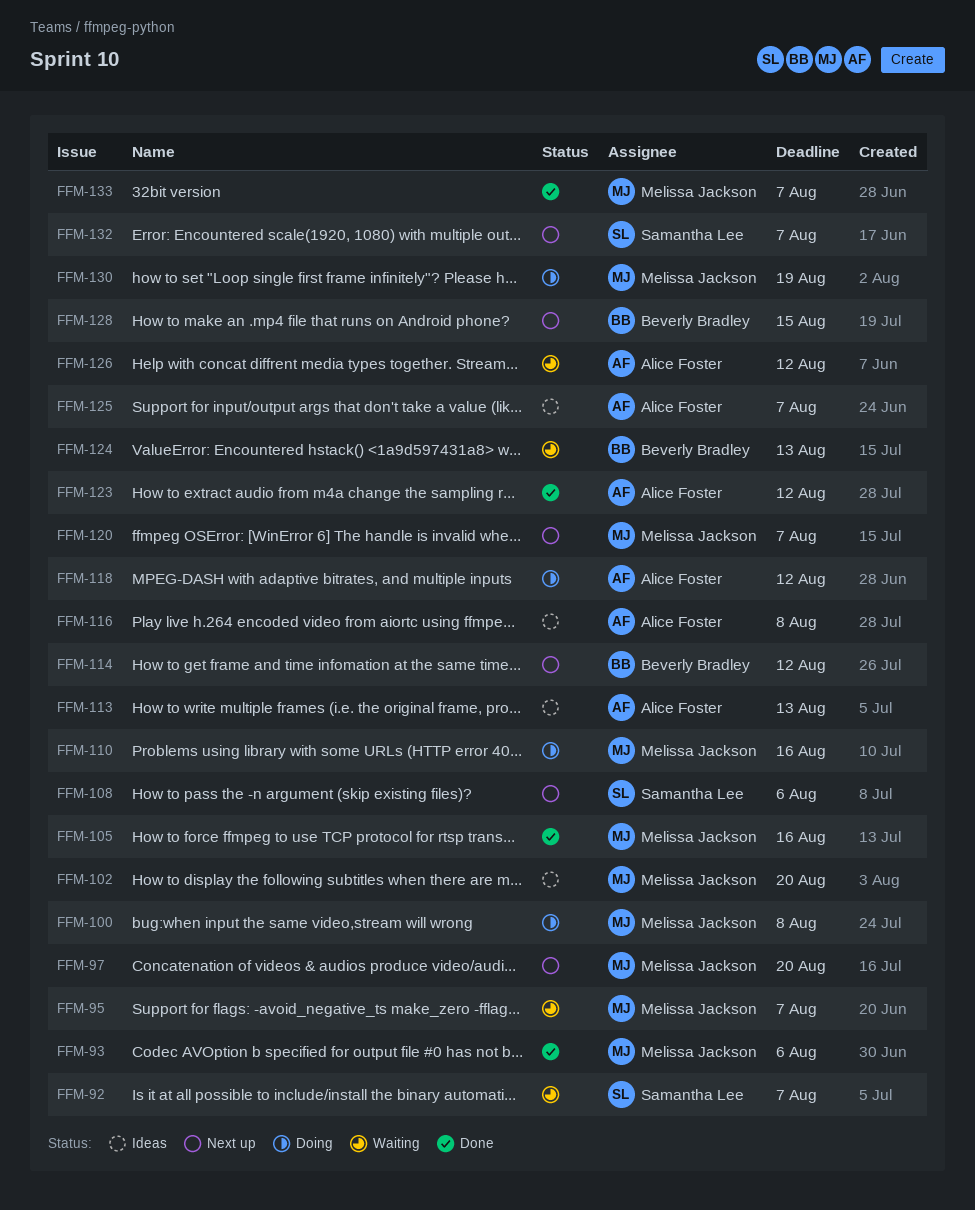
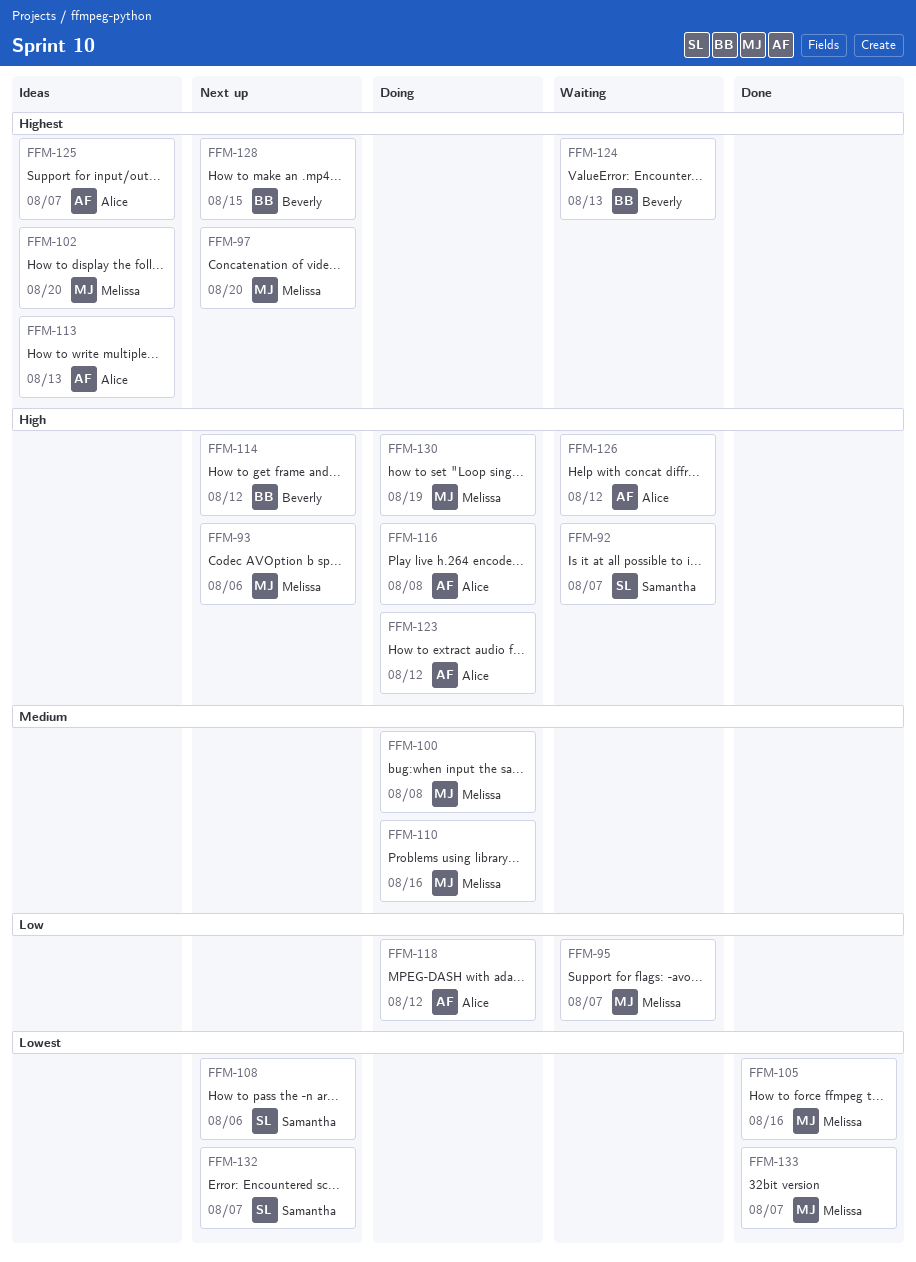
FFM-93, status: Done -> Next up
FFM-116, status: Ideas -> Doing
FFM-120: present -> none
FFM-123, status: Done -> Doing

